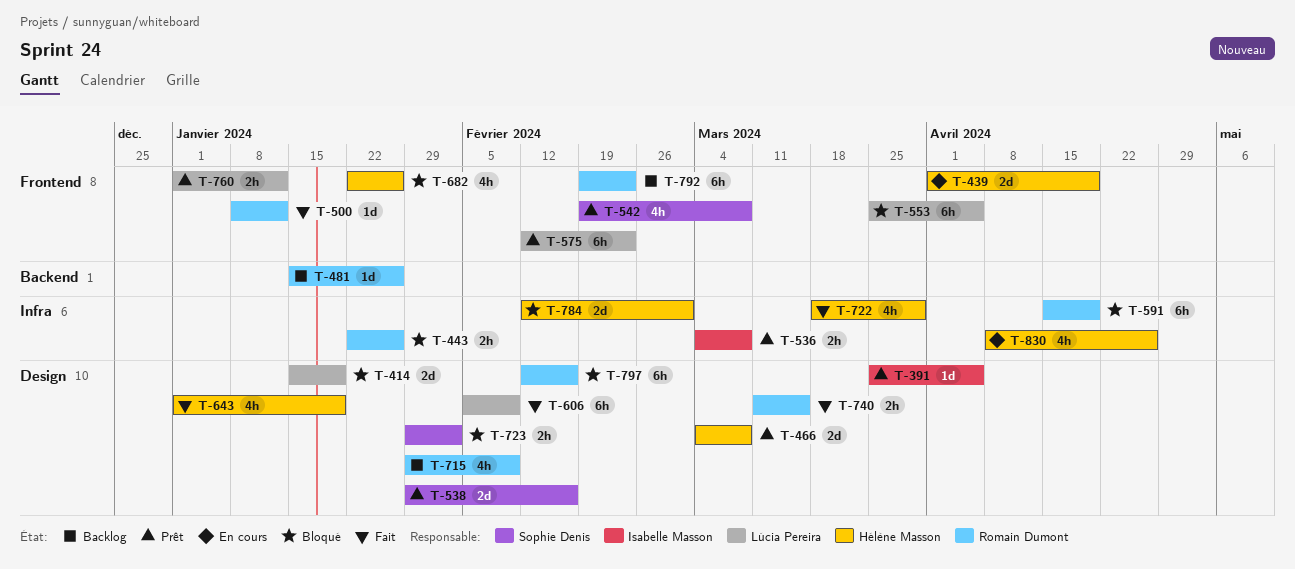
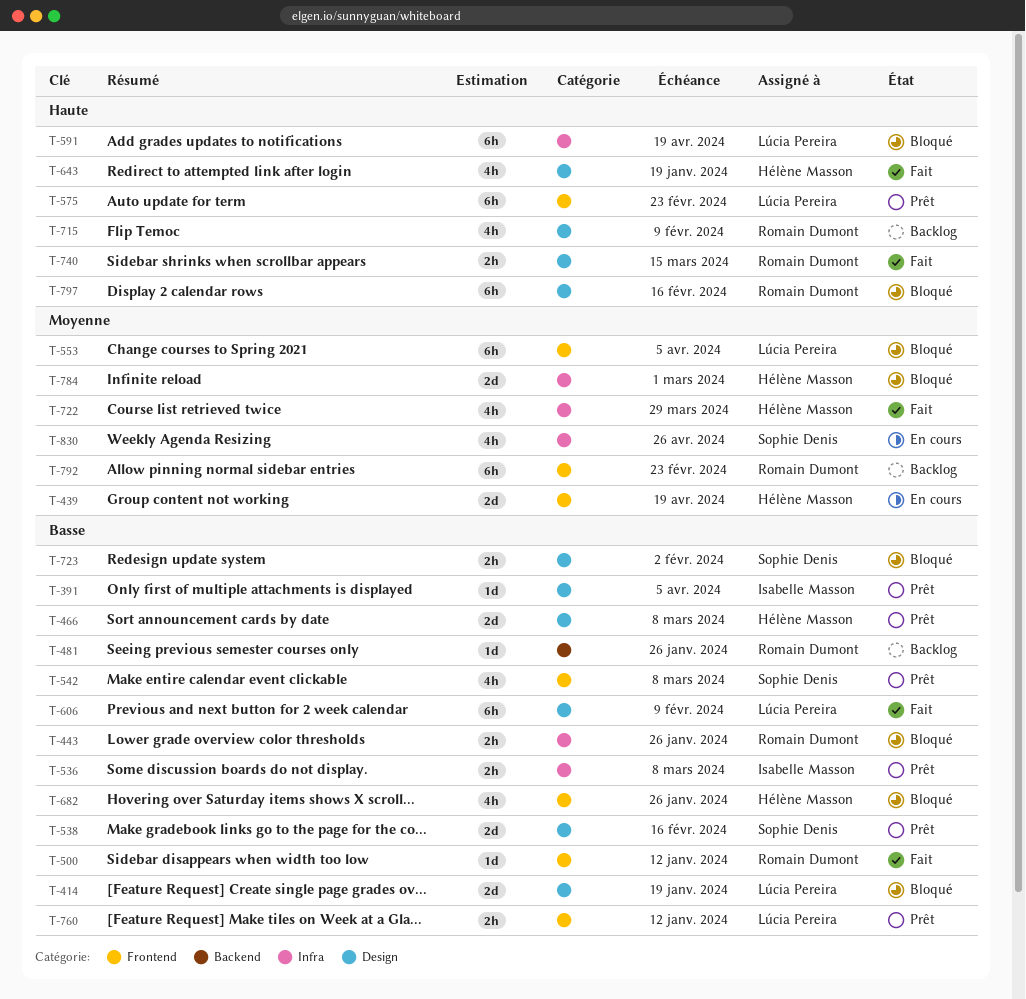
T-591, owner: Romain Dumont -> Lúcia Pereira
T-830, owner: Hélène Masson -> Sophie Denis

